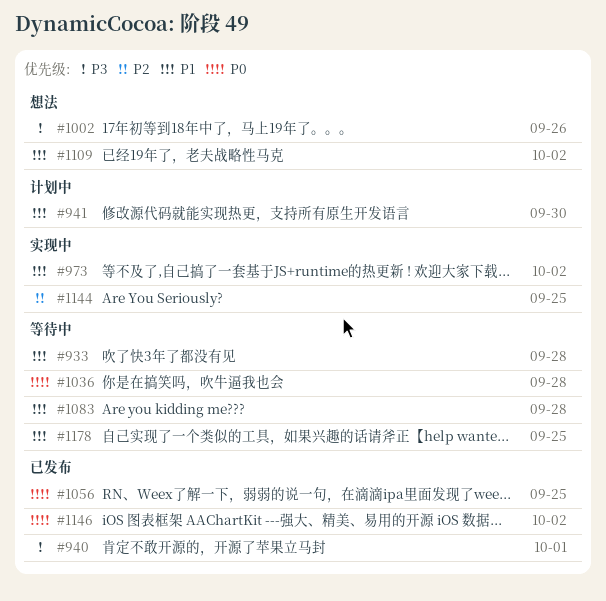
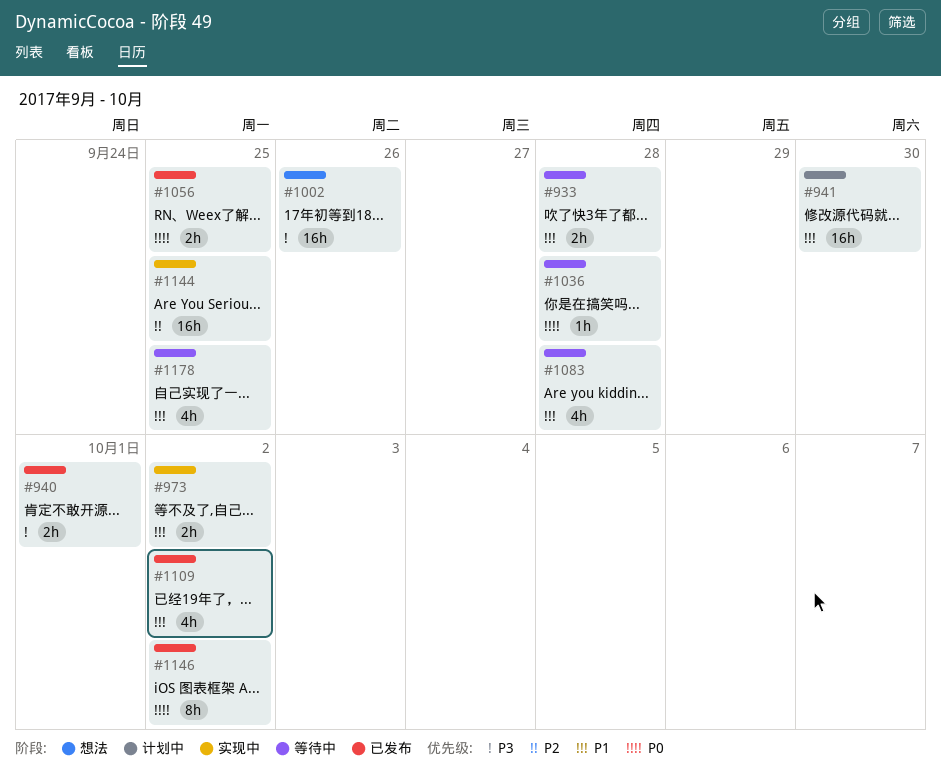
#1109, status: 想法 -> 已发布

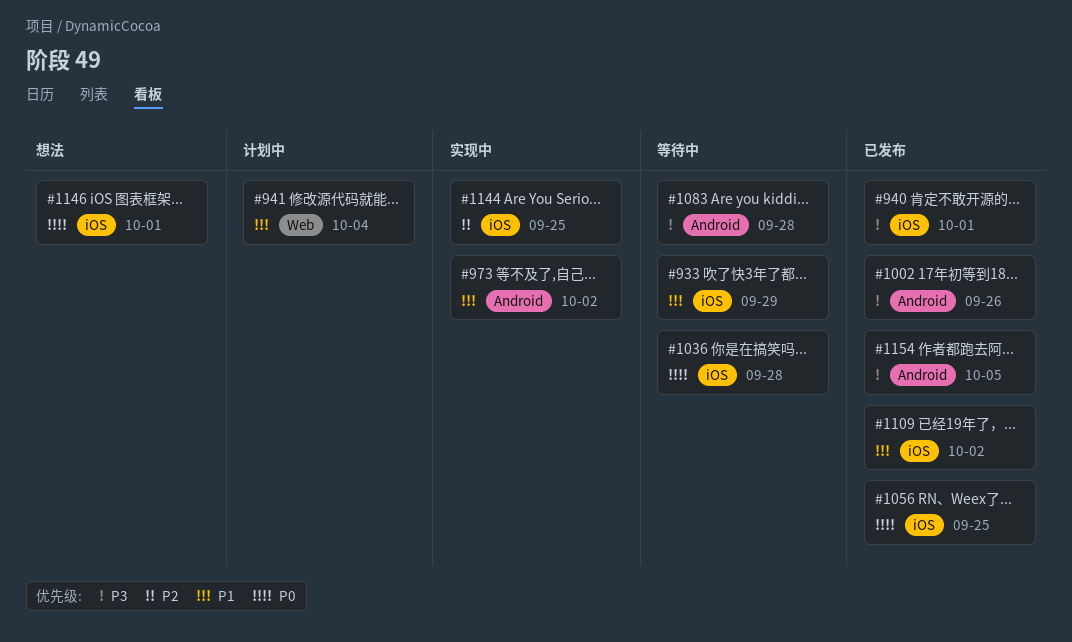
#933, due: Sep 28 -> Sep 29
#941, due: Sep 30 -> Oct 4
#1002, status: 想法 -> 已发布
#1083, priority: P1 -> P3
#1146, status: 已发布 -> 想法
#1146, due: Oct 2 -> Oct 1
#1154: none -> present
#1178: present -> none

